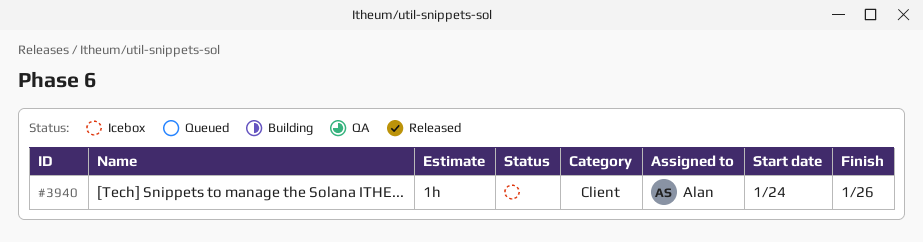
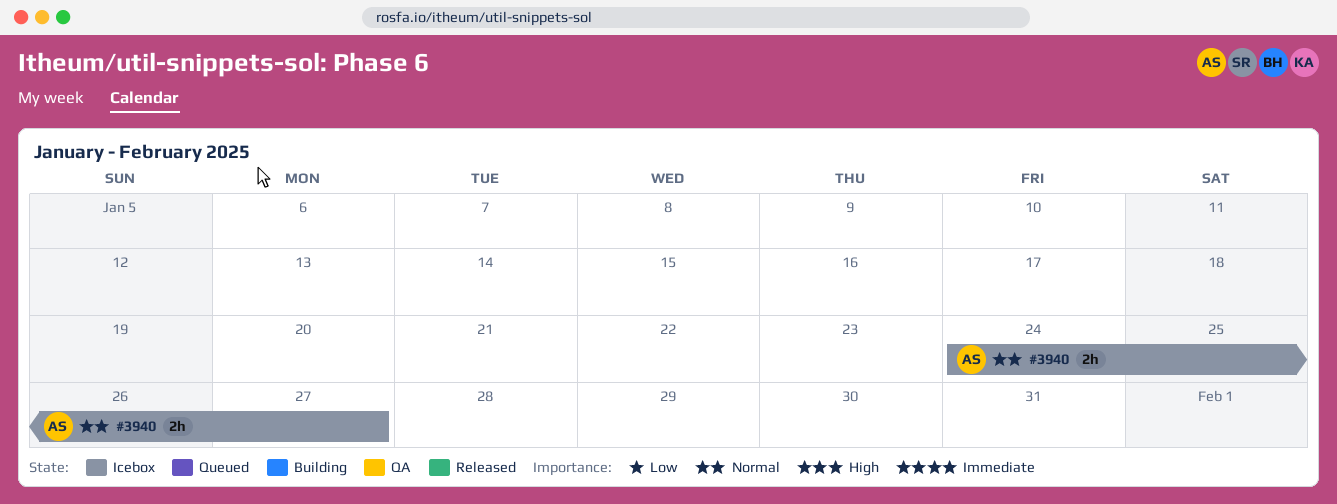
#3940, estimate: 1h -> 2h
#3940, due: Jan 26 -> Jan 27

